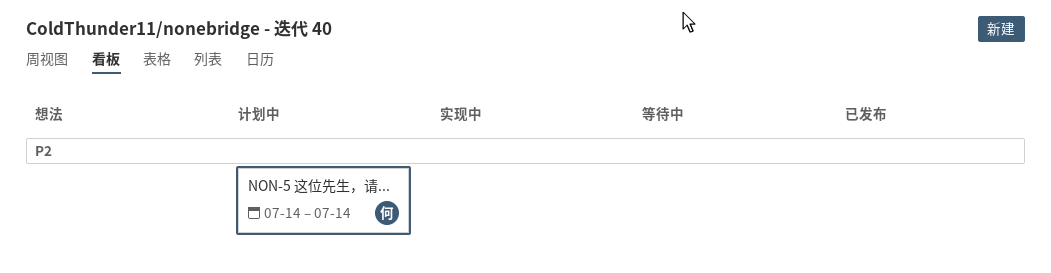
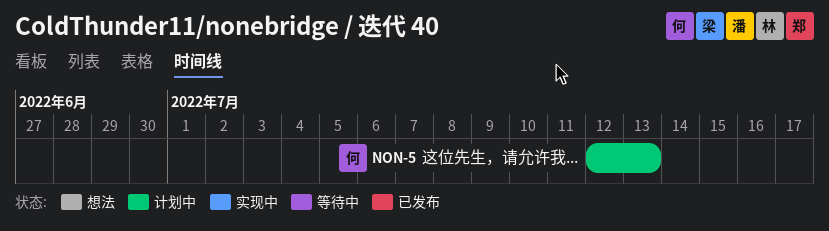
NON-5, start: Jul 14 -> Jul 12
NON-5, due: Jul 14 -> Jul 13

